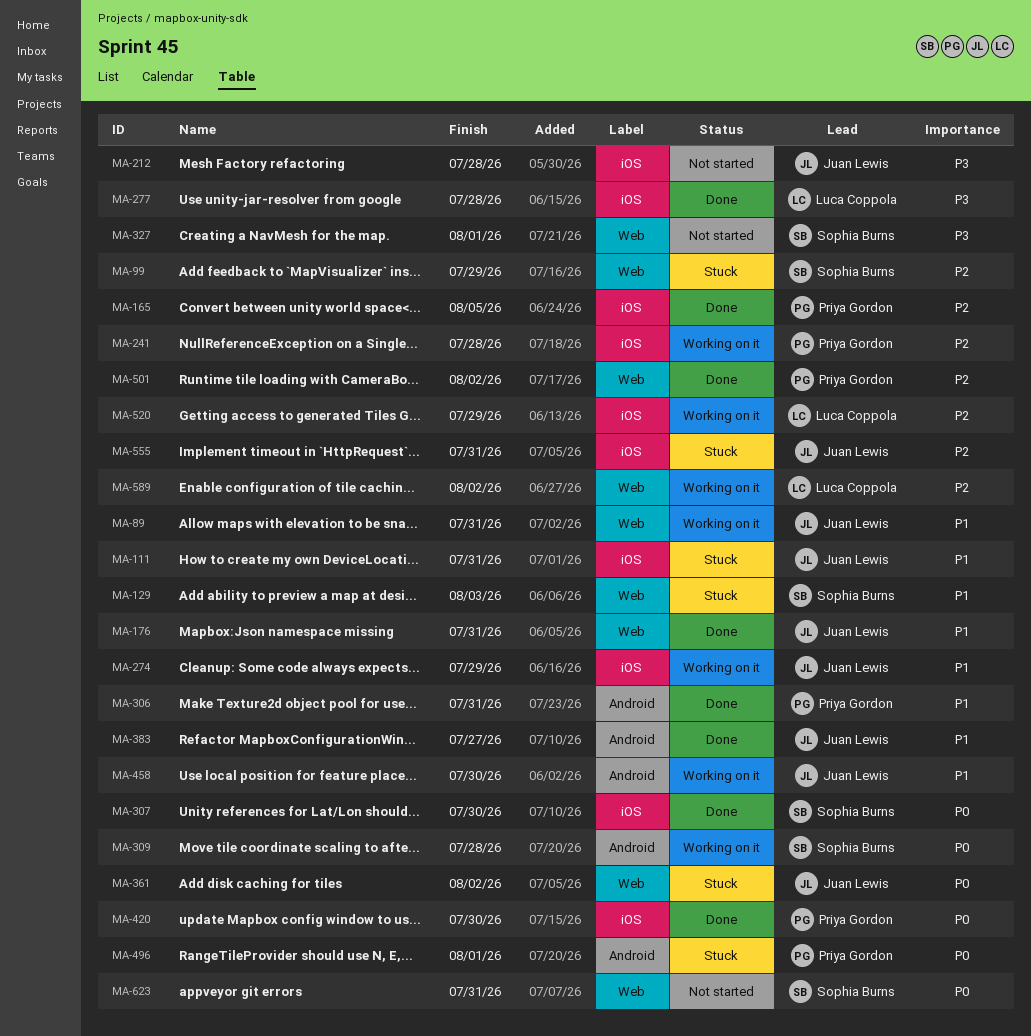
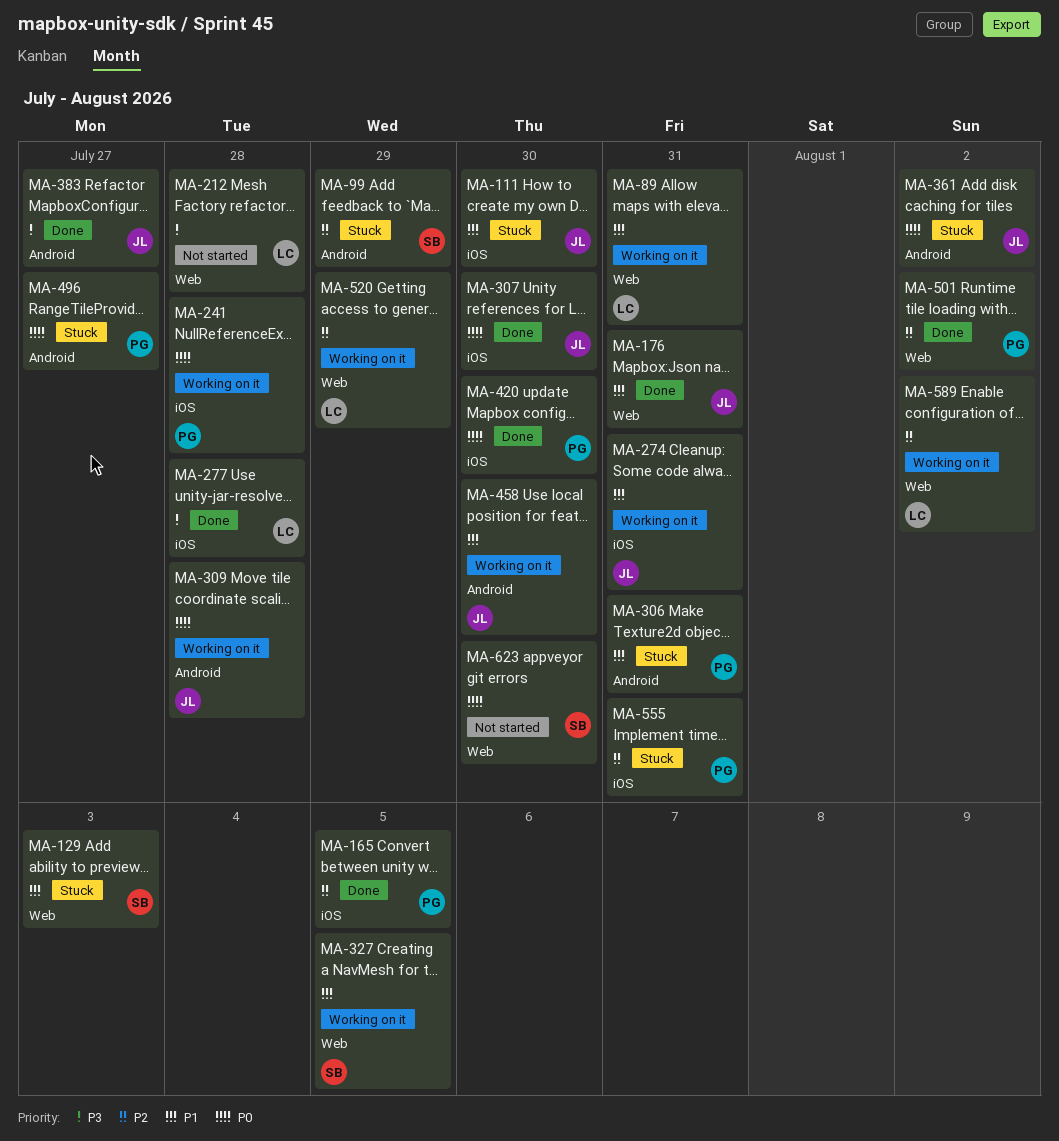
MA-89, owner: Juan Lewis -> Luca Coppola
MA-99, label: Web -> Android
MA-111, due: Jul 31 -> Jul 30
MA-212, owner: Juan Lewis -> Luca Coppola
MA-212, label: iOS -> Web
MA-241, priority: P2 -> P0
MA-274, due: Jul 29 -> Jul 31
MA-306, status: Done -> Stuck
MA-307, owner: Sophia Burns -> Juan Lewis
MA-309, owner: Sophia Burns -> Juan Lewis
MA-327, status: Not started -> Working on it
MA-327, priority: P3 -> P1
MA-327, due: Aug 1 -> Aug 5
MA-361, label: Web -> Android
MA-383, priority: P1 -> P3
MA-496, due: Aug 1 -> Jul 27
MA-520, label: iOS -> Web
MA-555, owner: Juan Lewis -> Priya Gordon
MA-623, due: Jul 31 -> Jul 30

